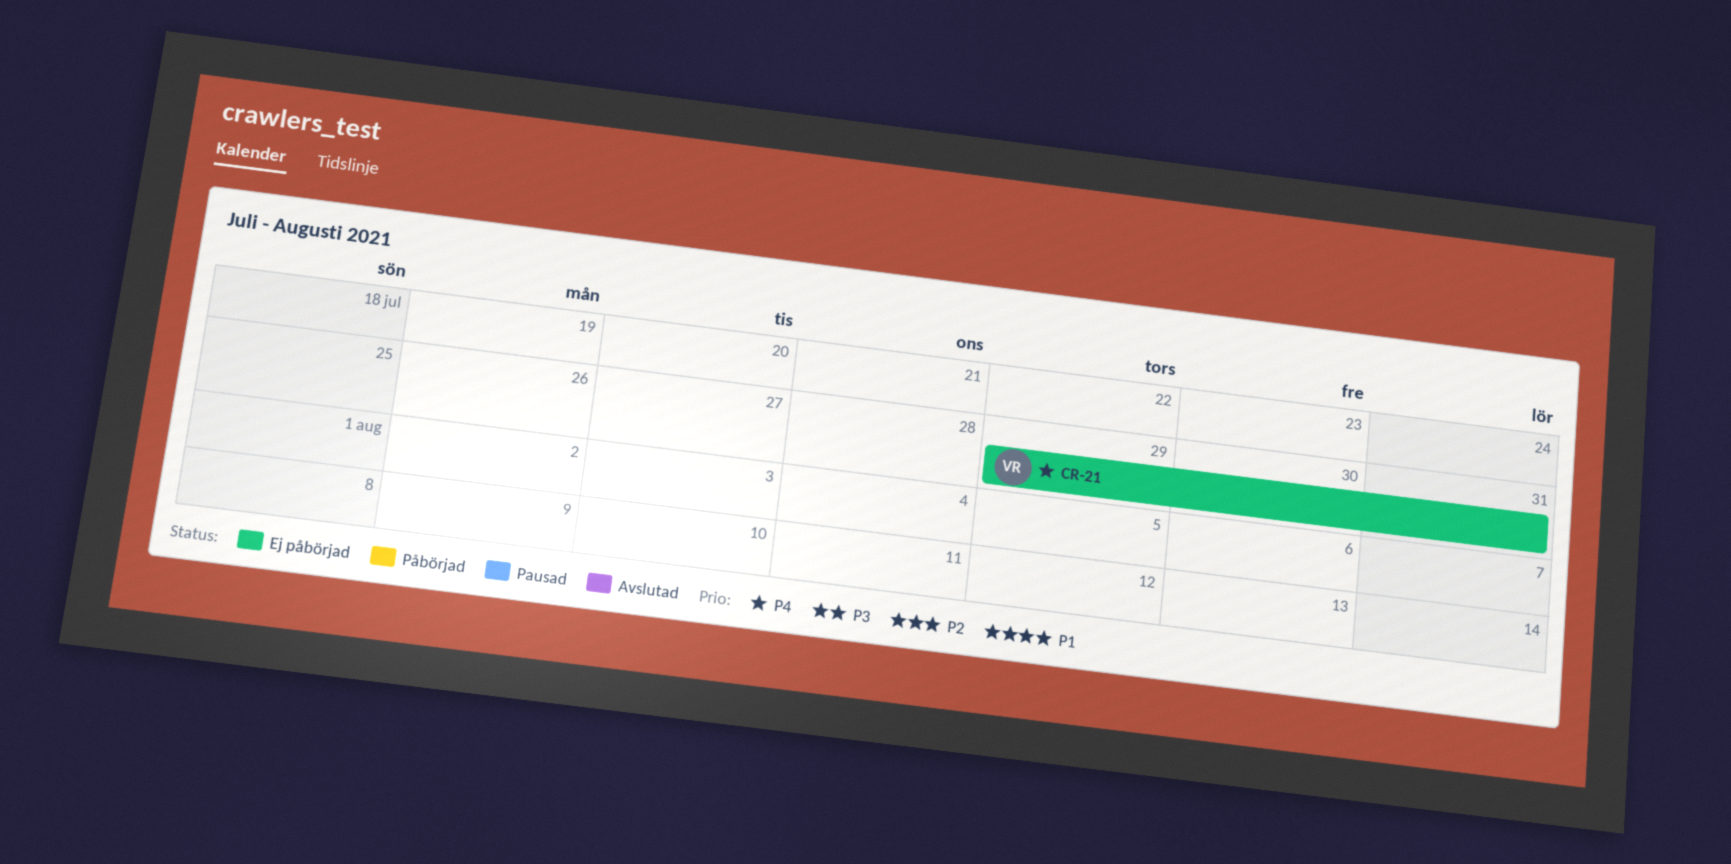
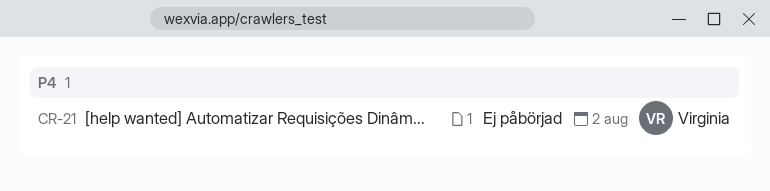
CR-21, due: Jul 31 -> Aug 2

